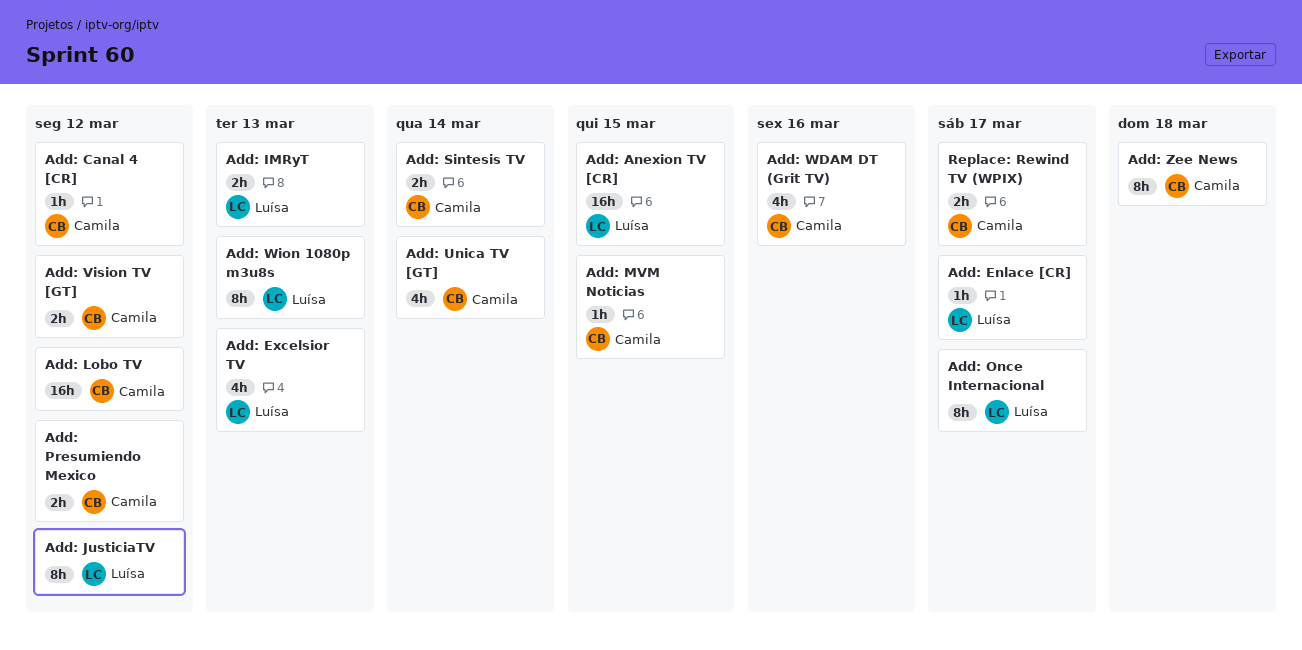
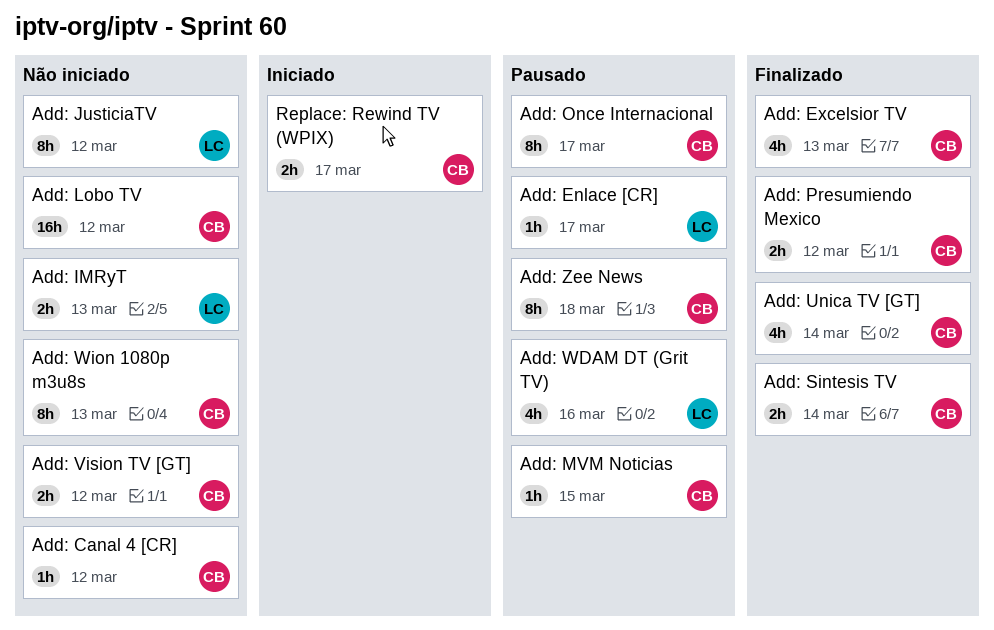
Add: Anexion TV [CR]: present -> none
Add: Excelsior TV, owner: Luísa -> Camila
Add: Once Internacional, owner: Luísa -> Camila
Add: WDAM DT (Grit TV), owner: Camila -> Luísa
Add: Wion 1080p m3u8s, owner: Luísa -> Camila

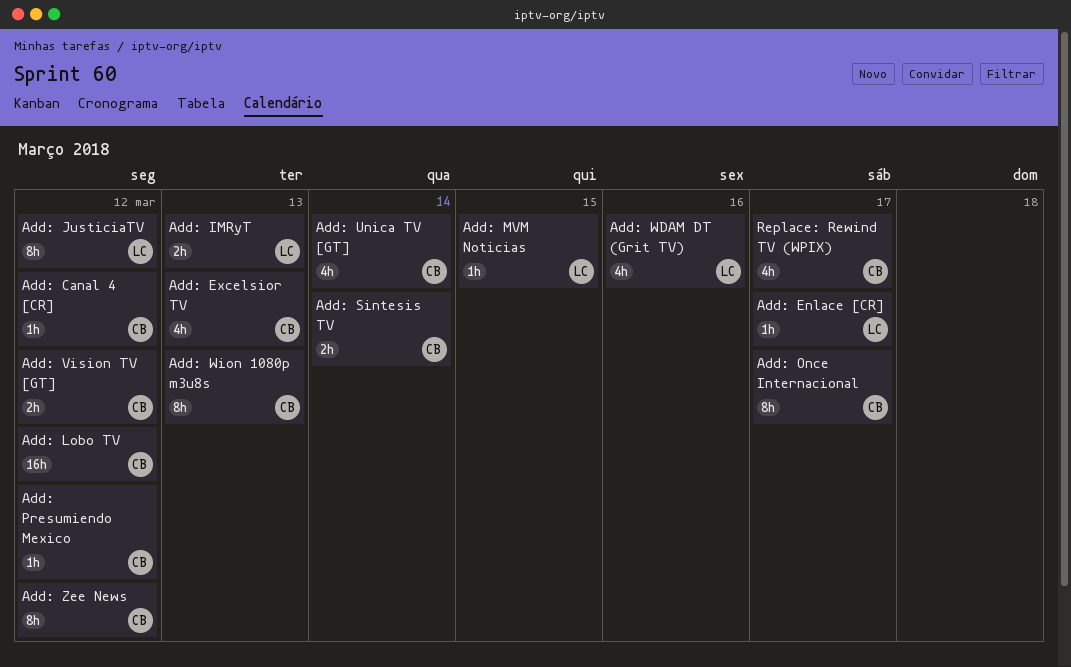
Add: MVM Noticias, owner: CB -> LC
Add: Presumiendo Mexico, estimate: 2h -> 1h
Add: Zee News, due: Mar 18 -> Mar 12
Replace: Rewind TV (WPIX), estimate: 2h -> 4h

